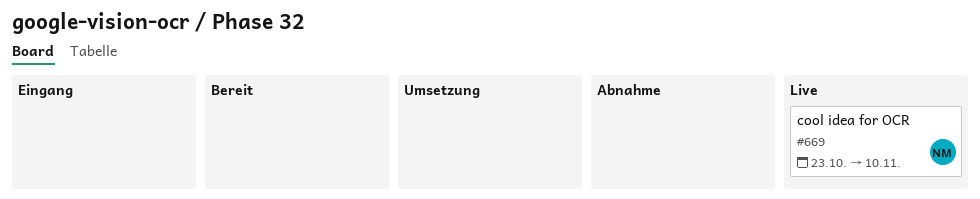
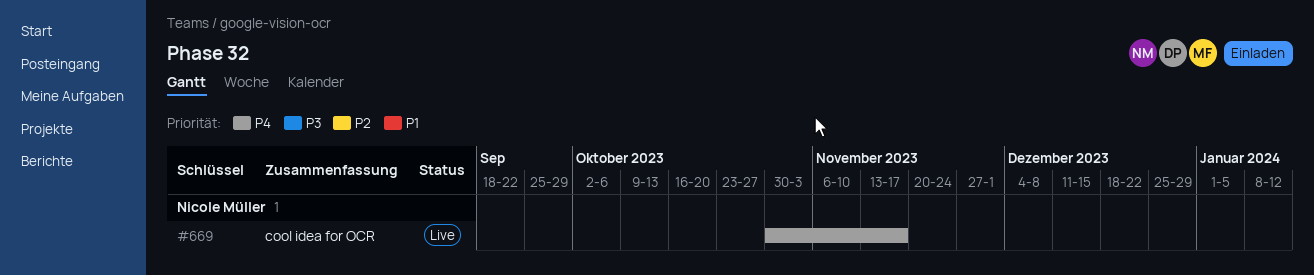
#669, start: Oct 23 -> Oct 30
#669, due: Nov 10 -> Nov 17

